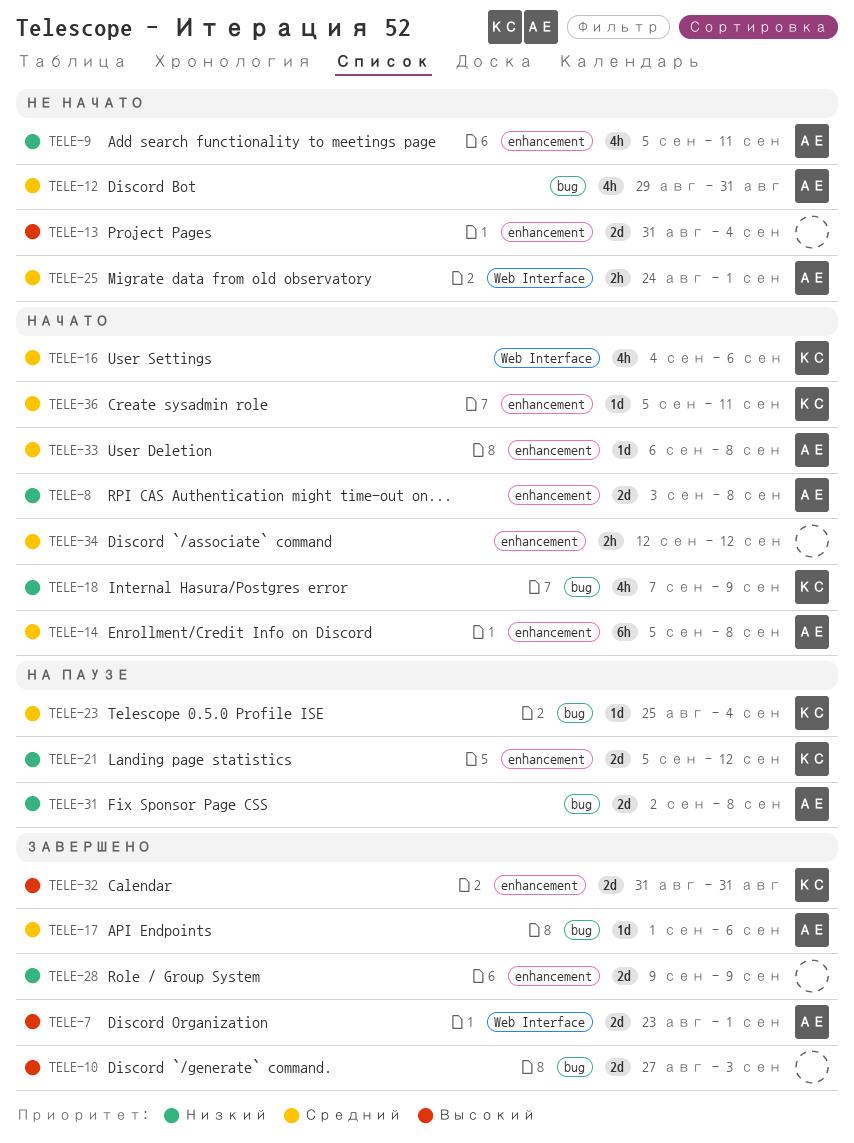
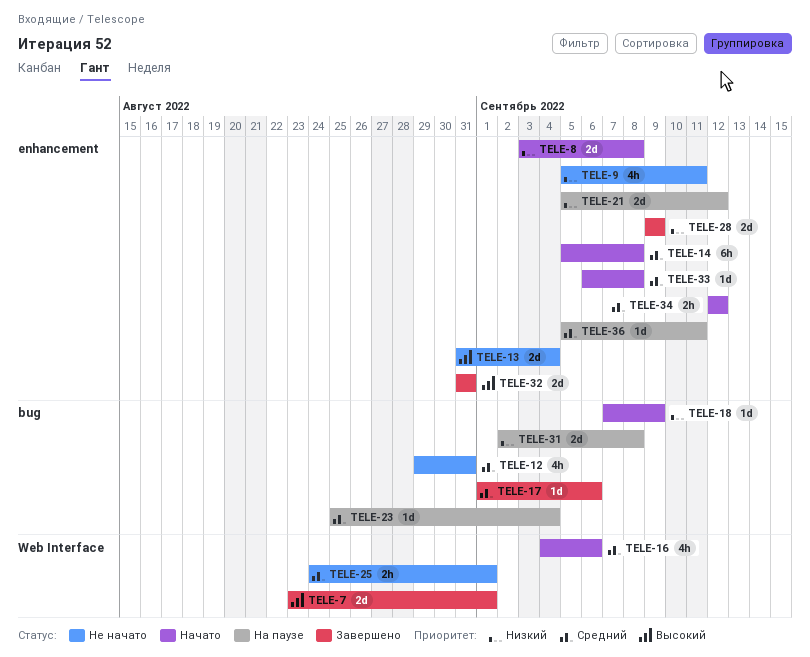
TELE-10: present -> none
TELE-18, estimate: 4h -> 1d
TELE-36, status: Начато -> На паузе

